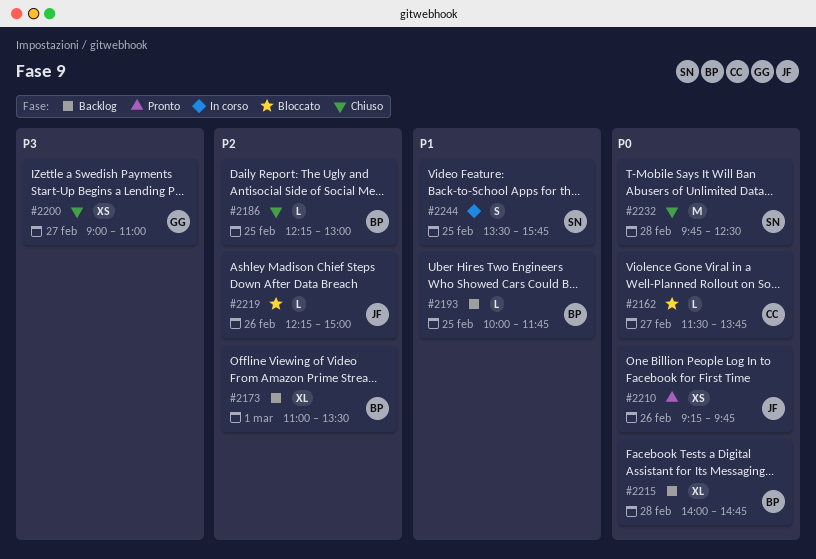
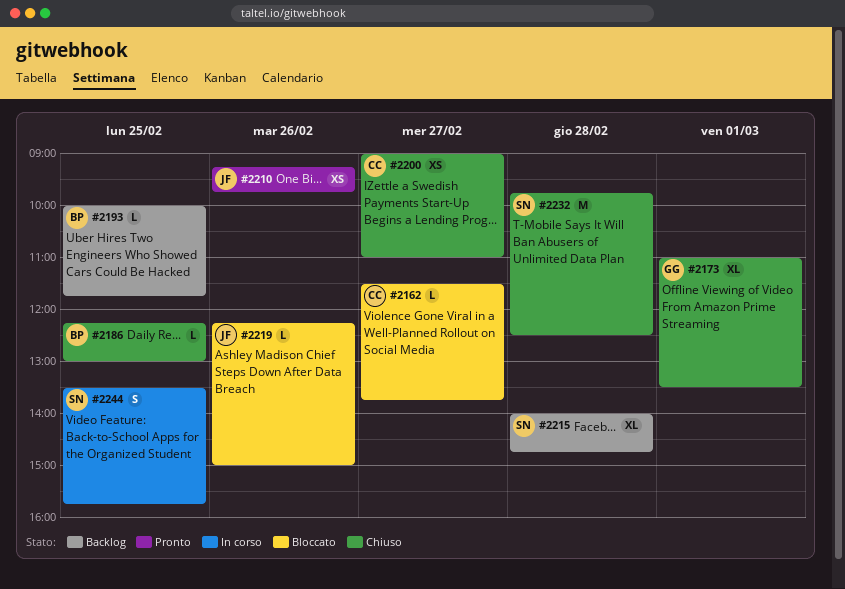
#2173, status: Backlog -> Chiuso
#2173, owner: BP -> GG
#2200, owner: GG -> CC
#2215, owner: BP -> SN

